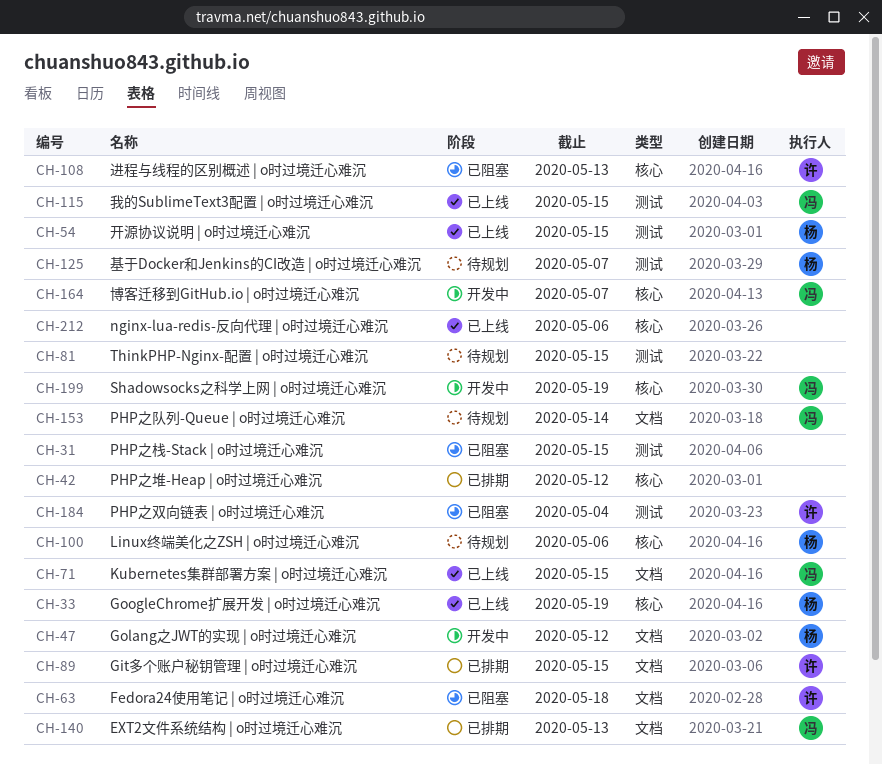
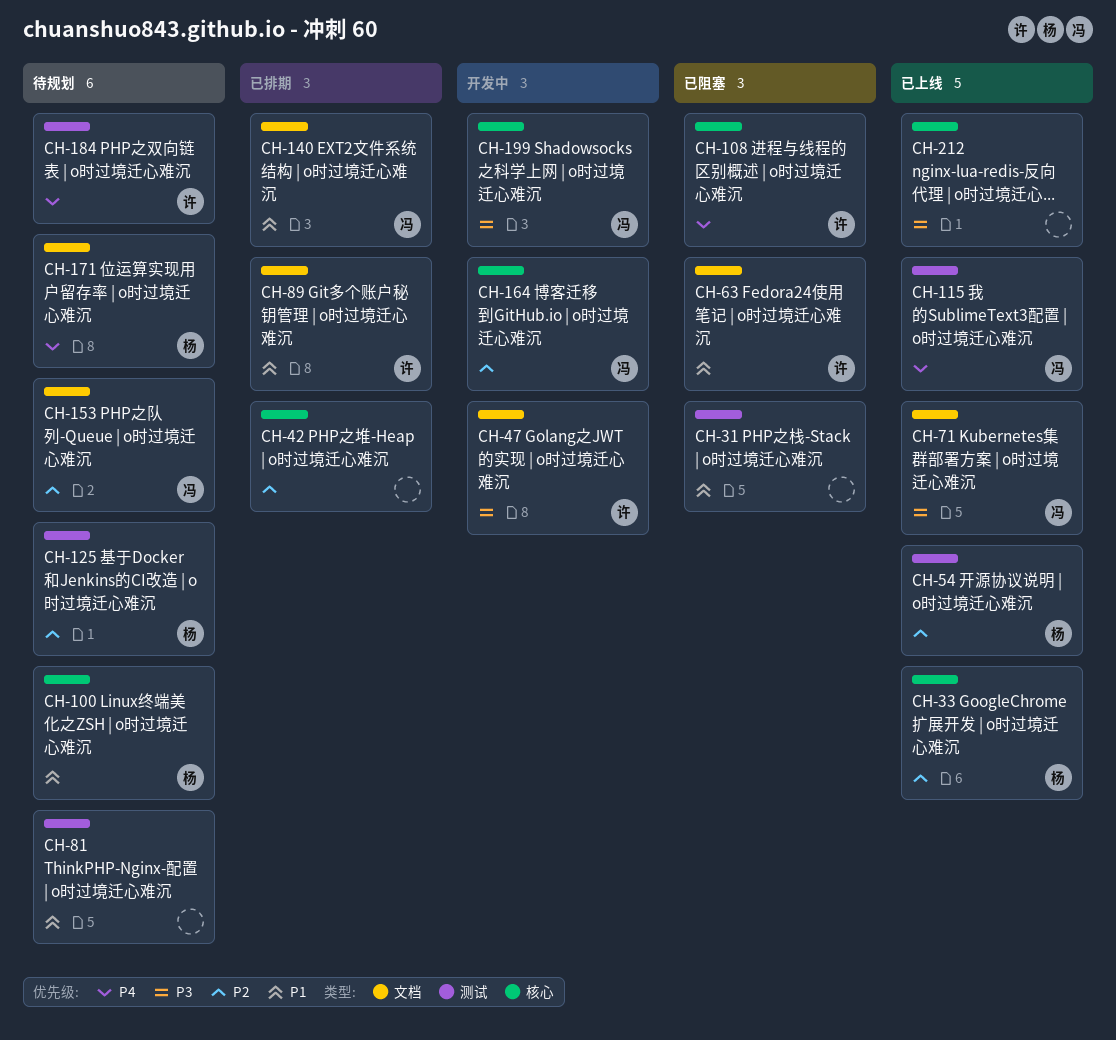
CH-47, owner: 杨 -> 许
CH-171: none -> present
CH-184, status: 已阻塞 -> 待规划

